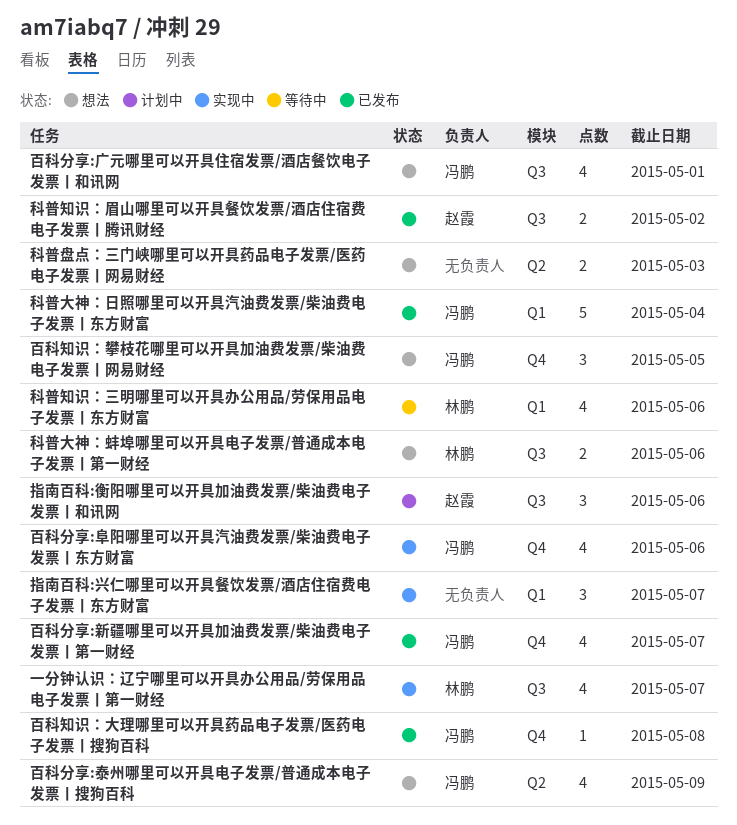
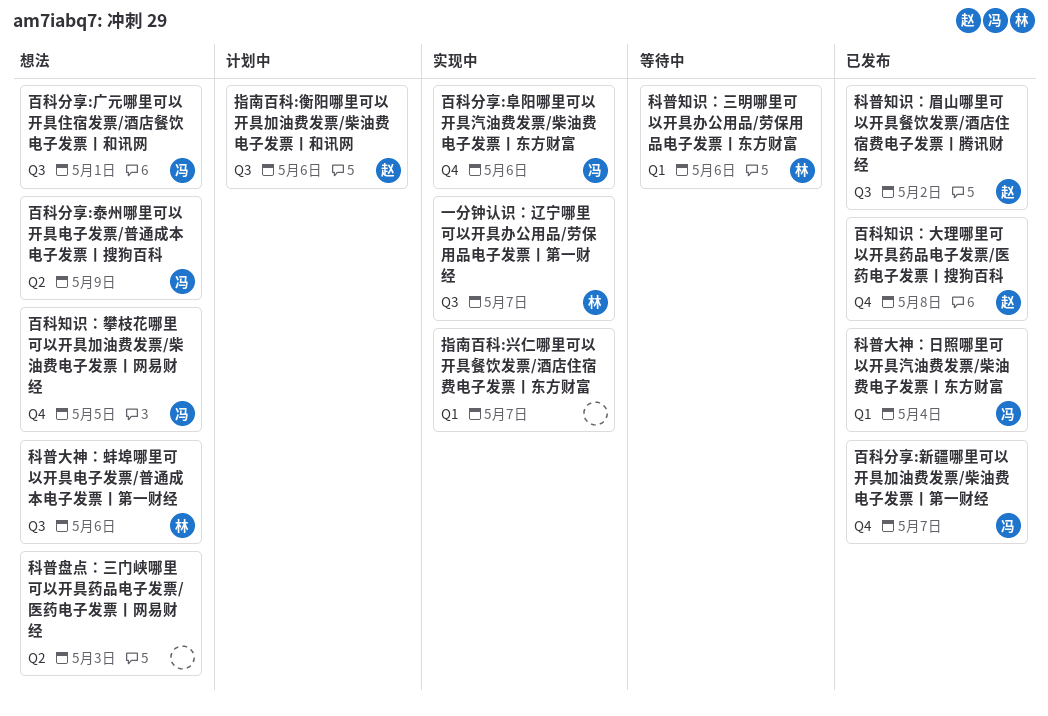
百科知识：大理哪里可以开具药品电子发票/医药电子发票丨搜狗百科, owner: 冯鹏 -> 赵霞

